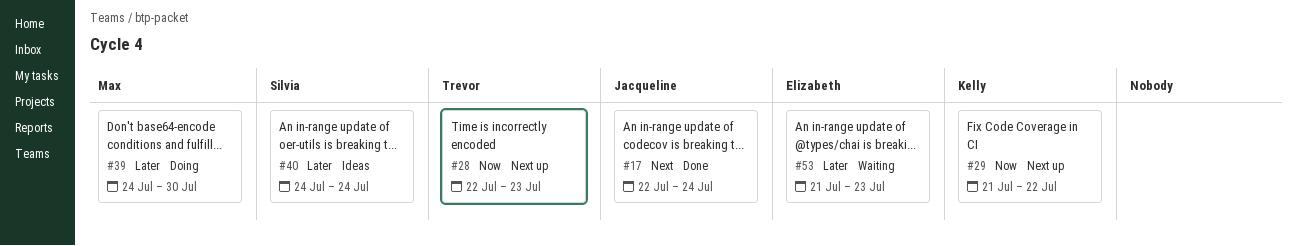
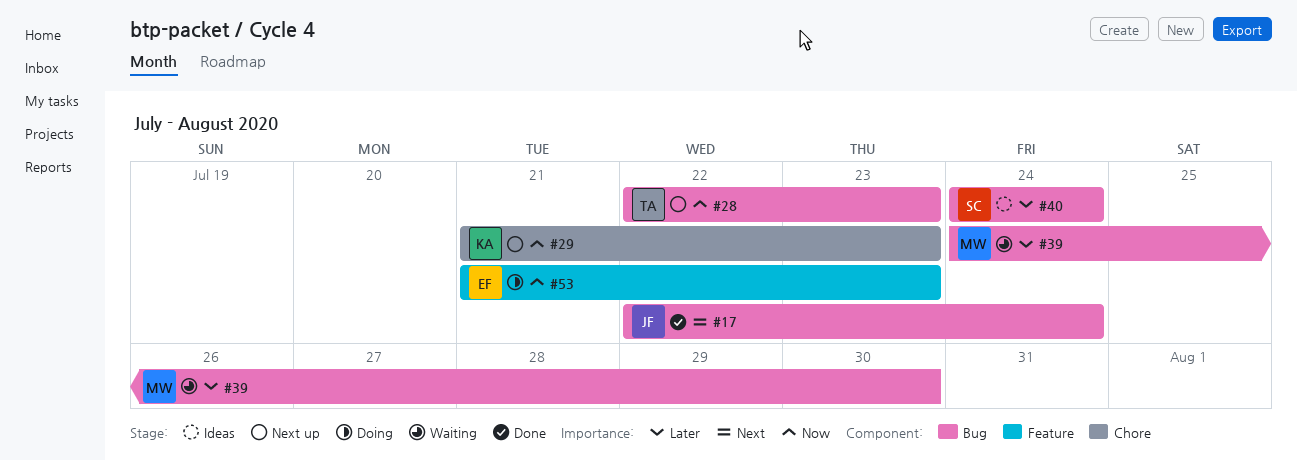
#29, due: Jul 22 -> Jul 23
#39, status: Doing -> Waiting
#53, status: Waiting -> Doing
#53, priority: Later -> Now

